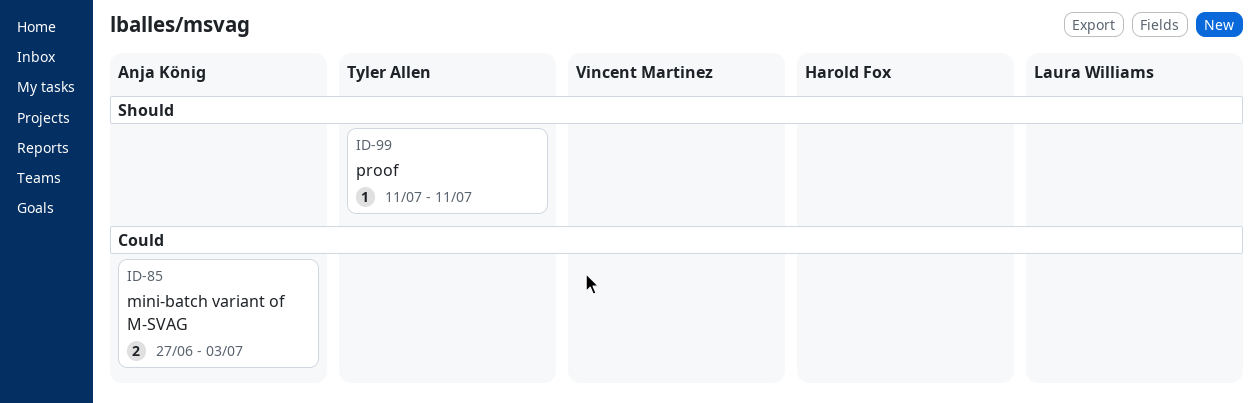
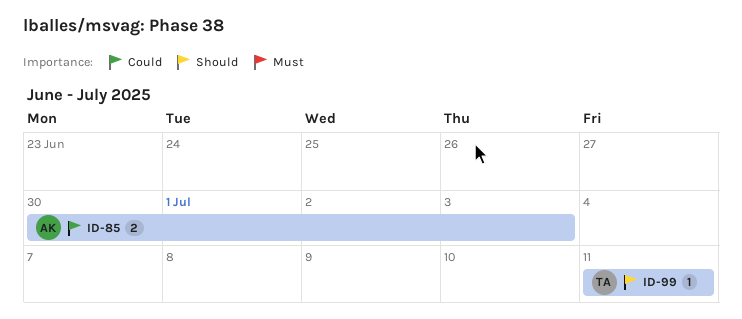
ID-85, start: Jun 27 -> Jun 30

